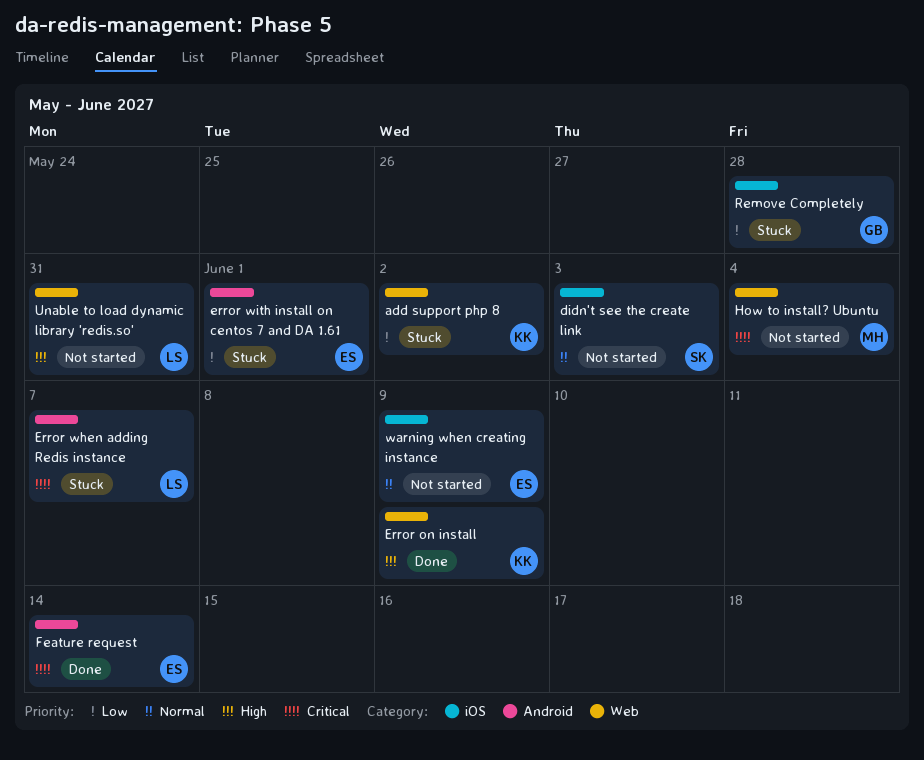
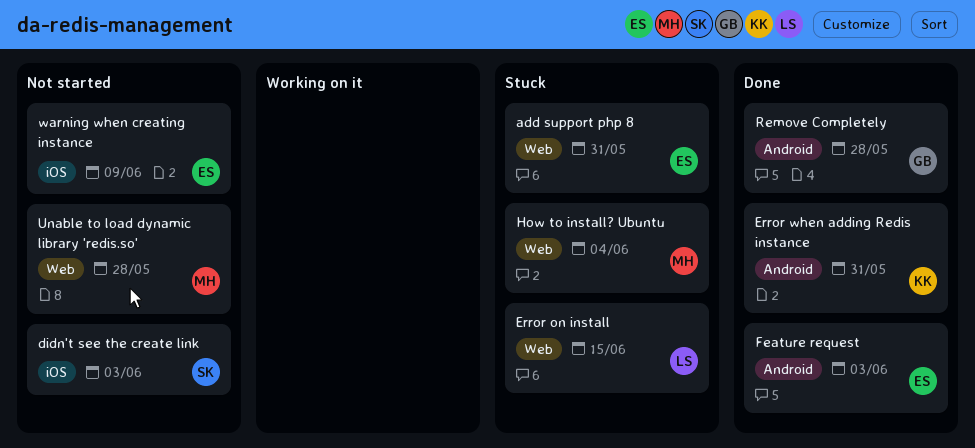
add support php 8, owner: KK -> ES
add support php 8, due: Jun 2 -> May 31
Error on install, status: Done -> Stuck
Error on install, owner: KK -> LS
Error on install, due: Jun 9 -> Jun 15
Error when adding Redis instance, status: Stuck -> Done
Error when adding Redis instance, owner: LS -> KK
Error when adding Redis instance, due: Jun 7 -> May 31
error with install on centos 7 and DA 1.61: present -> none
Feature request, due: Jun 14 -> Jun 3
How to install? Ubuntu, status: Not started -> Stuck
Remove Completely, status: Stuck -> Done
Remove Completely, label: iOS -> Android
Unable to load dynamic library 'redis.so', owner: LS -> MH
Unable to load dynamic library 'redis.so', due: May 31 -> May 28

